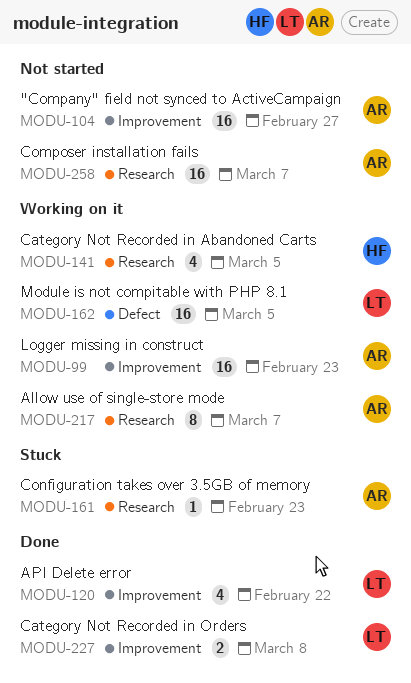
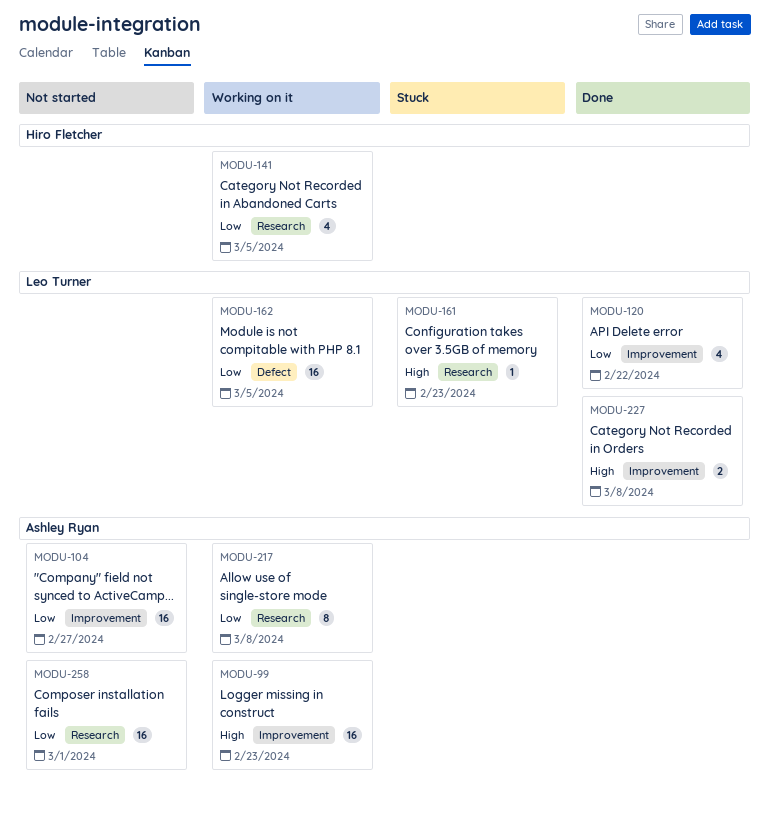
MODU-161, owner: Ashley Ryan -> Leo Turner
MODU-217, due: Mar 7 -> Mar 8
MODU-258, due: Mar 7 -> Mar 1

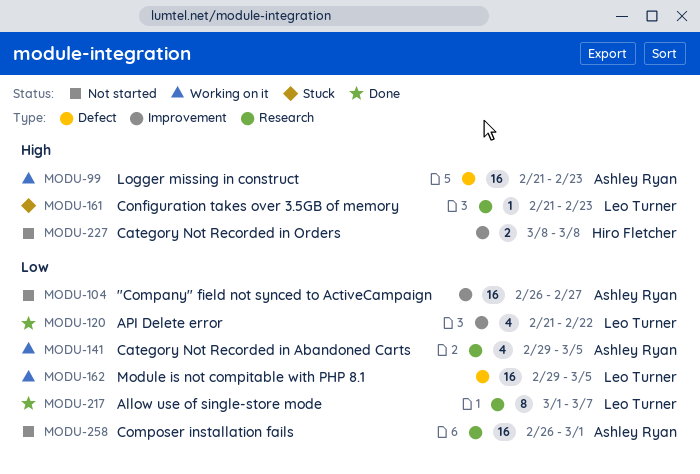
MODU-99, label: Improvement -> Defect
MODU-141, owner: Hiro Fletcher -> Ashley Ryan
MODU-217, status: Working on it -> Done
MODU-217, owner: Ashley Ryan -> Leo Turner
MODU-217, due: Mar 8 -> Mar 7
MODU-227, status: Done -> Not started
MODU-227, owner: Leo Turner -> Hiro Fletcher

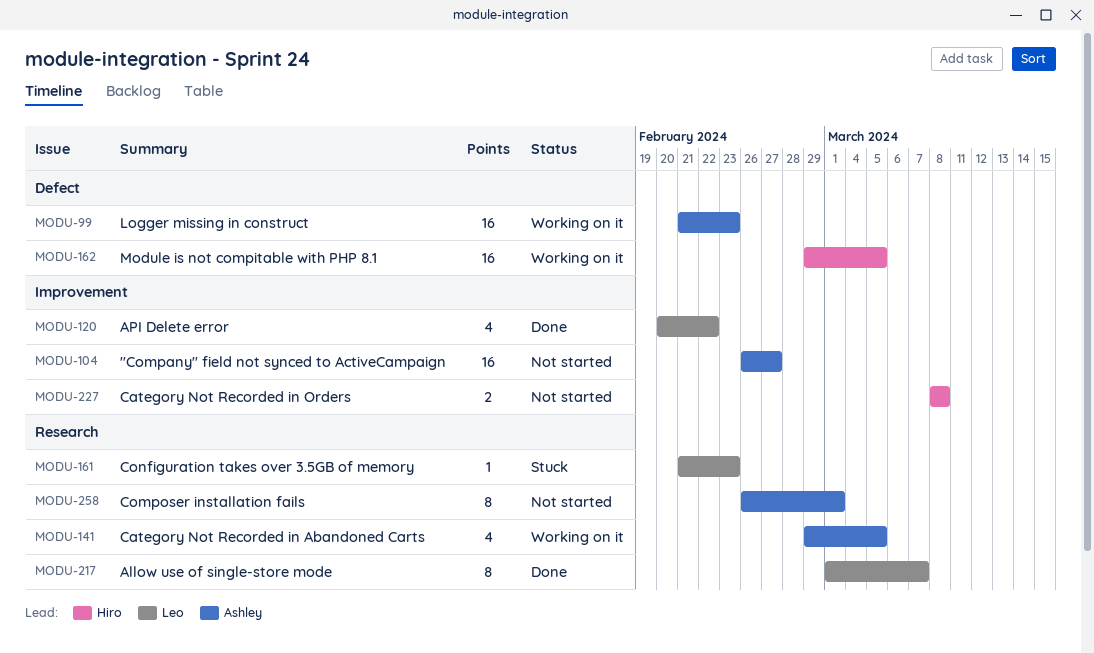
MODU-120, start: Feb 21 -> Feb 20
MODU-162, owner: Leo Turner -> Hiro Fletcher
MODU-258, estimate: 16 -> 8

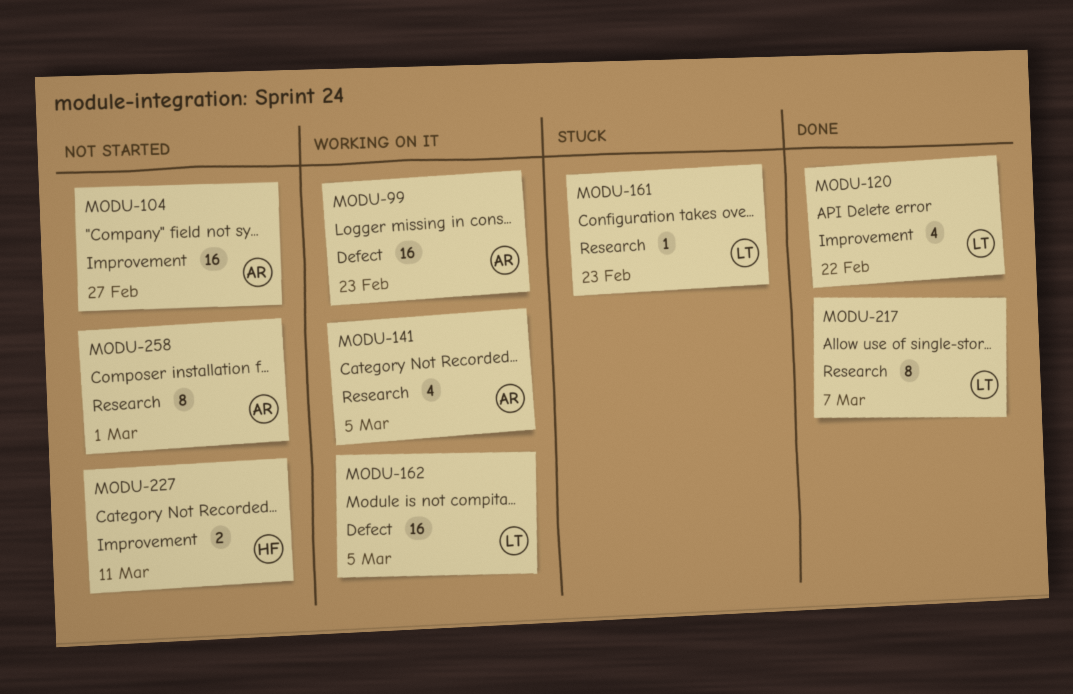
MODU-162, owner: Hiro -> Leo
MODU-227, due: Mar 8 -> Mar 11

